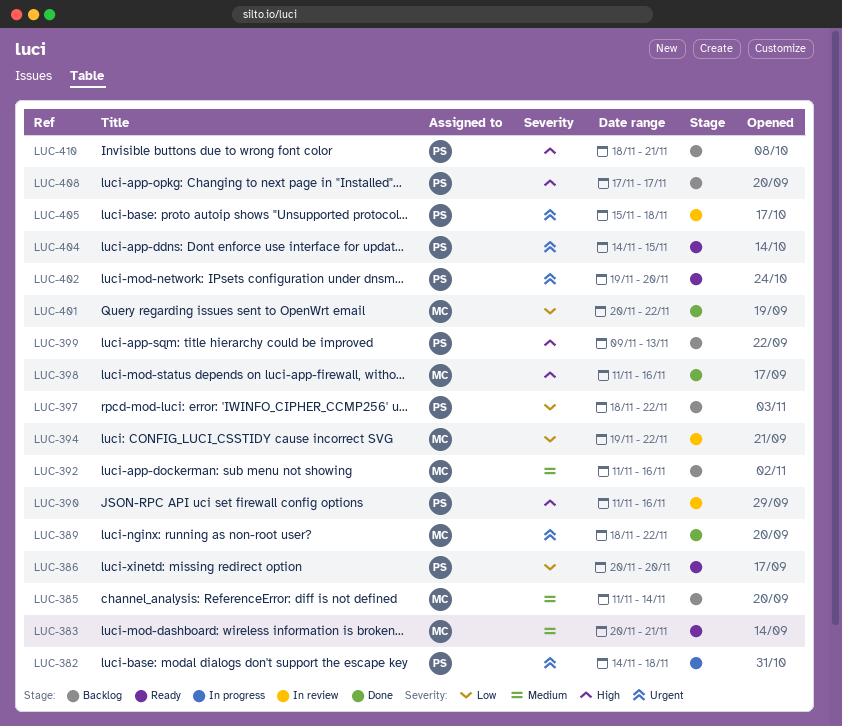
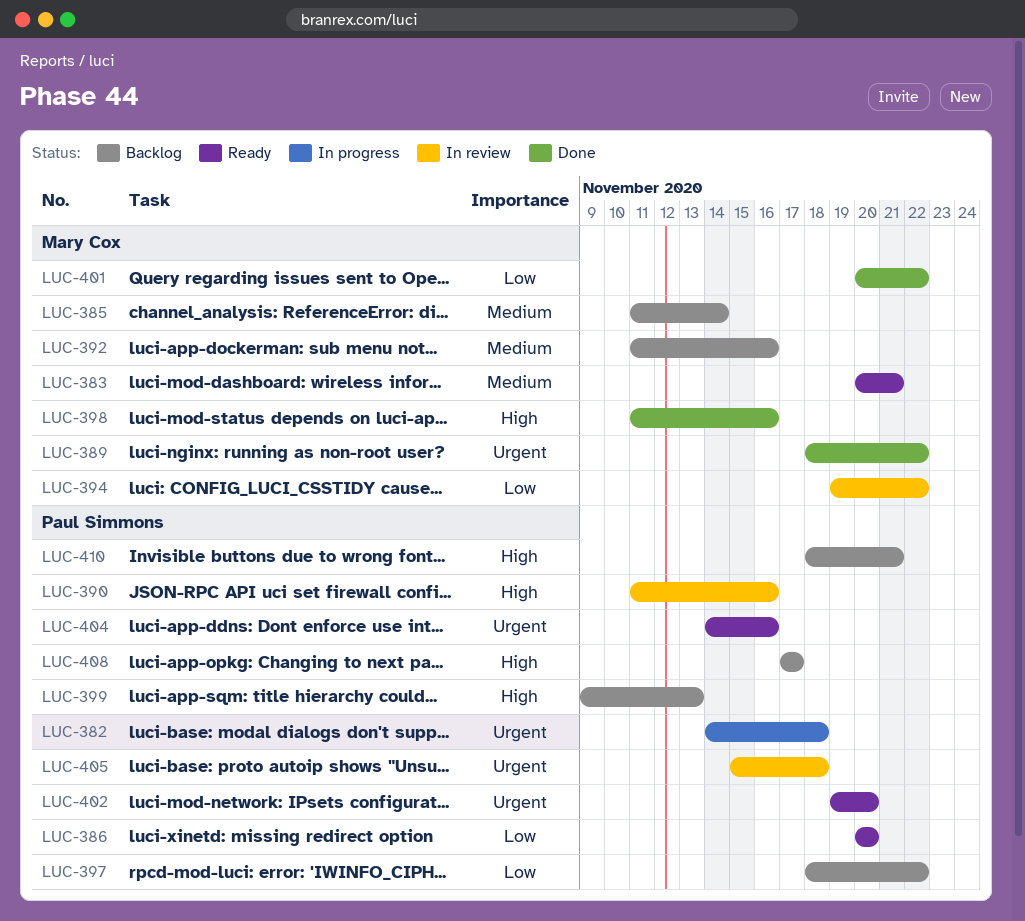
LUC-404, due: Nov 15 -> Nov 16

